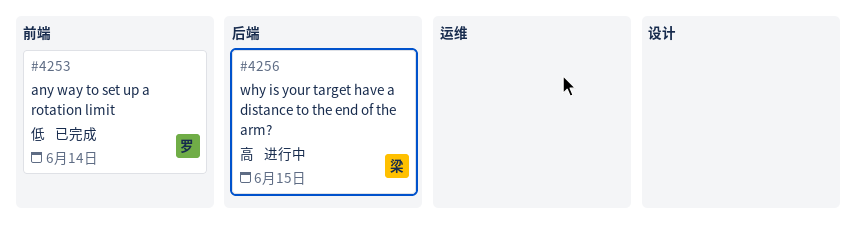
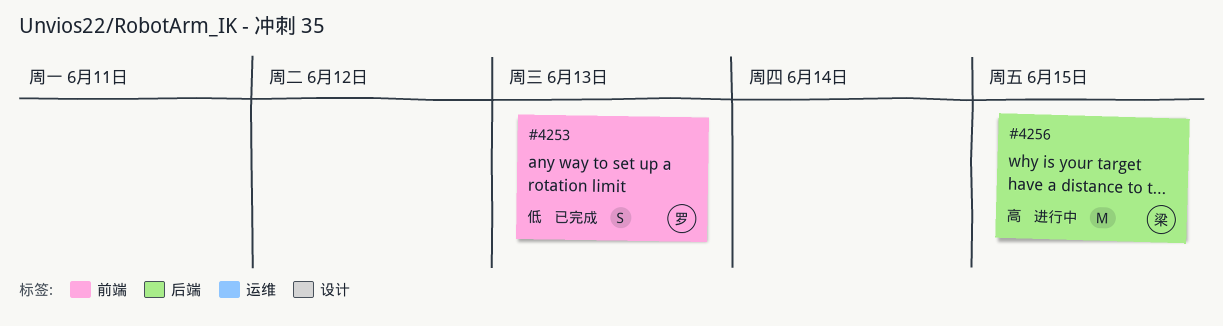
#4253, due: Jun 14 -> Jun 13

